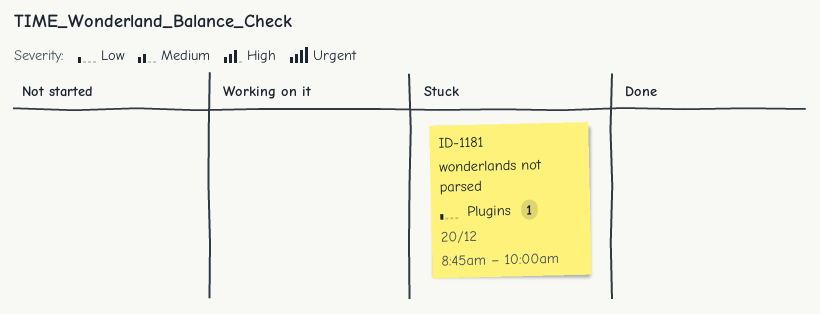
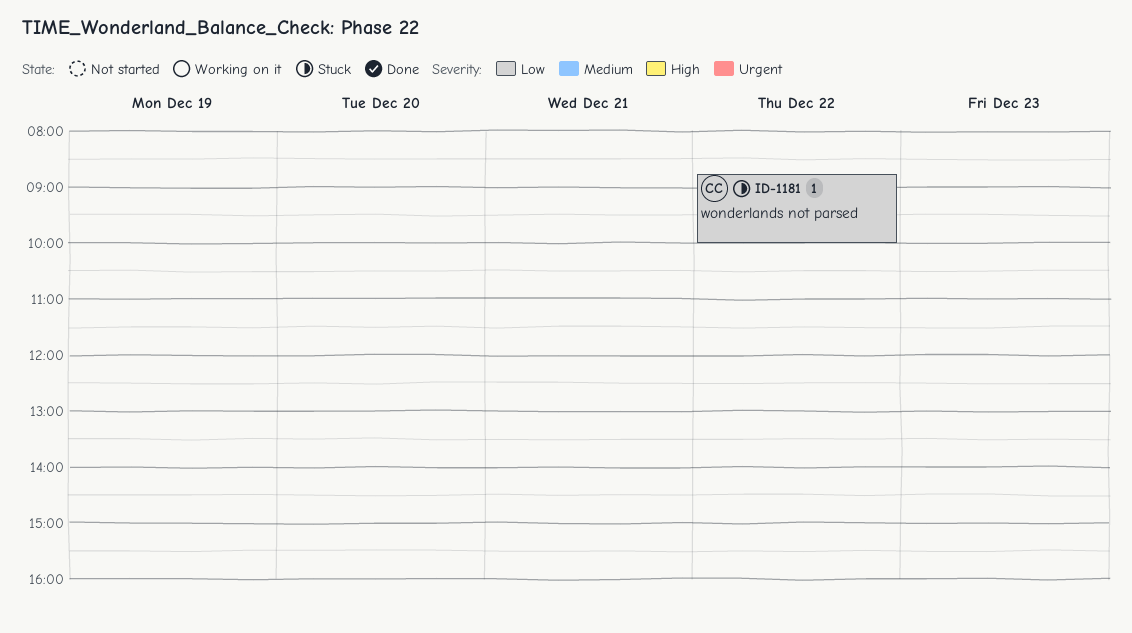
ID-1181, day: Dec 20 -> Dec 22

